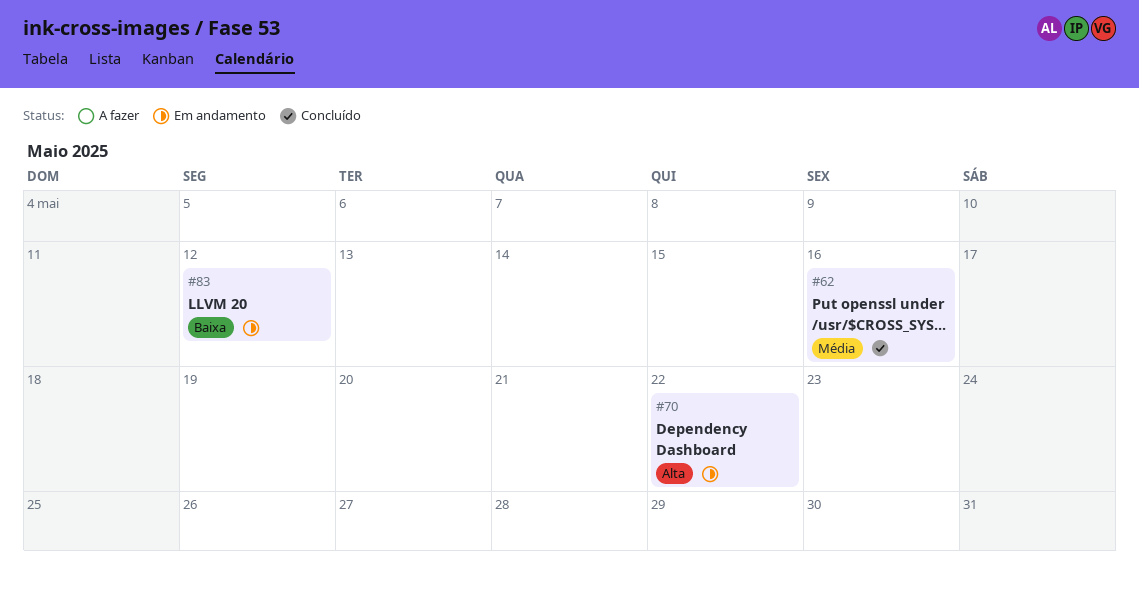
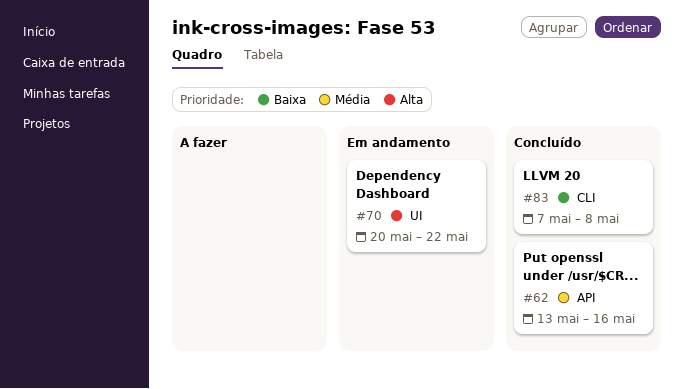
#83, status: Em andamento -> Concluído
#83, due: May 12 -> May 8

